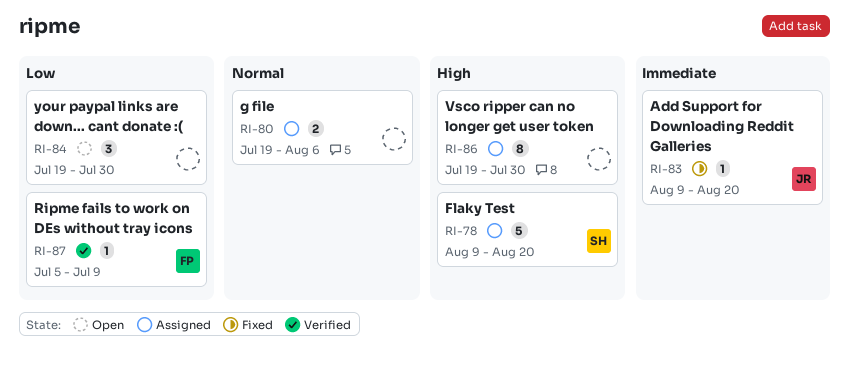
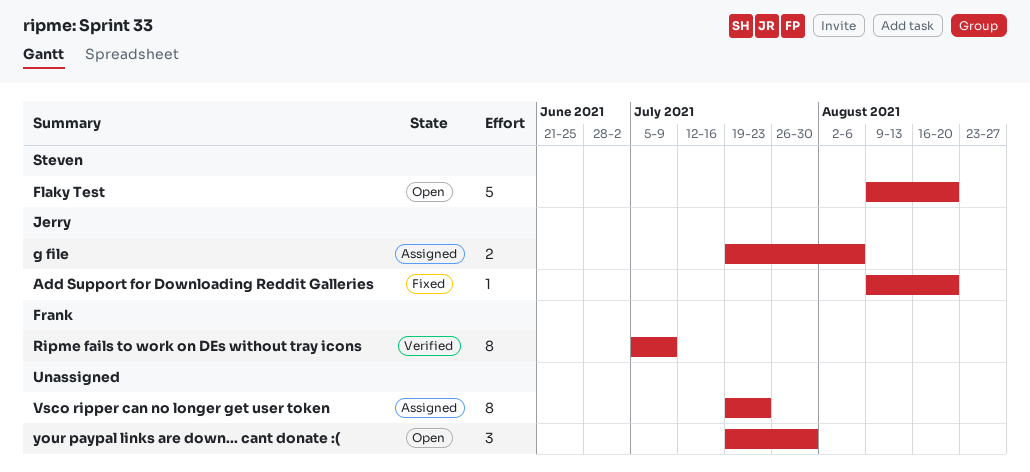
Flaky Test, status: Assigned -> Open
g file, owner: none -> Jerry
Ripme fails to work on DEs without tray icons, estimate: 1 -> 8
Vsco ripper can no longer get user token, due: Jul 30 -> Jul 23

